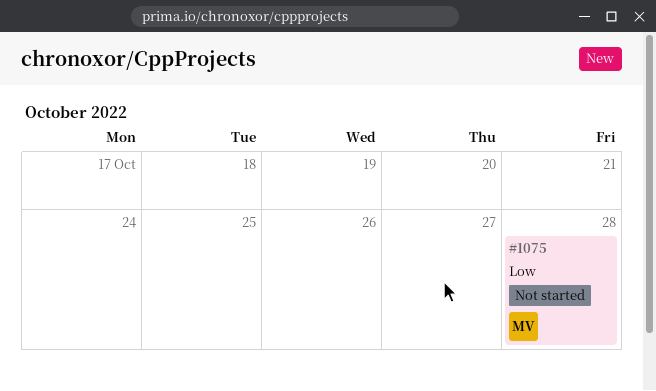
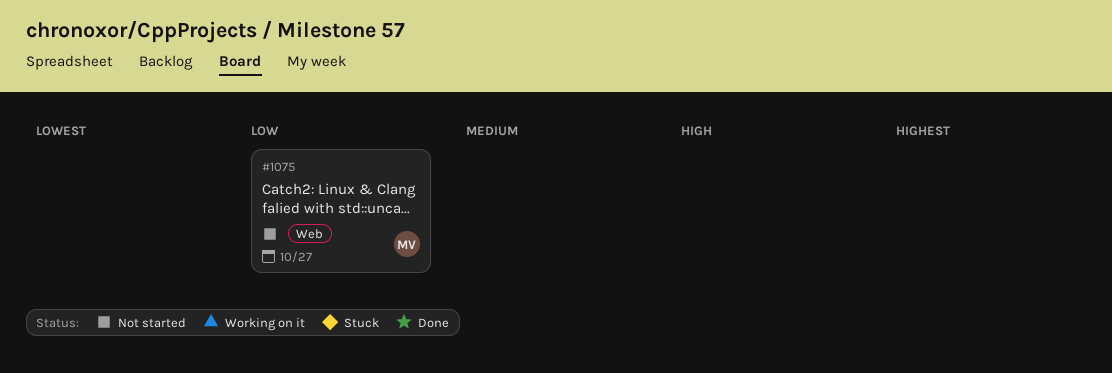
#1075, due: Oct 28 -> Oct 27

